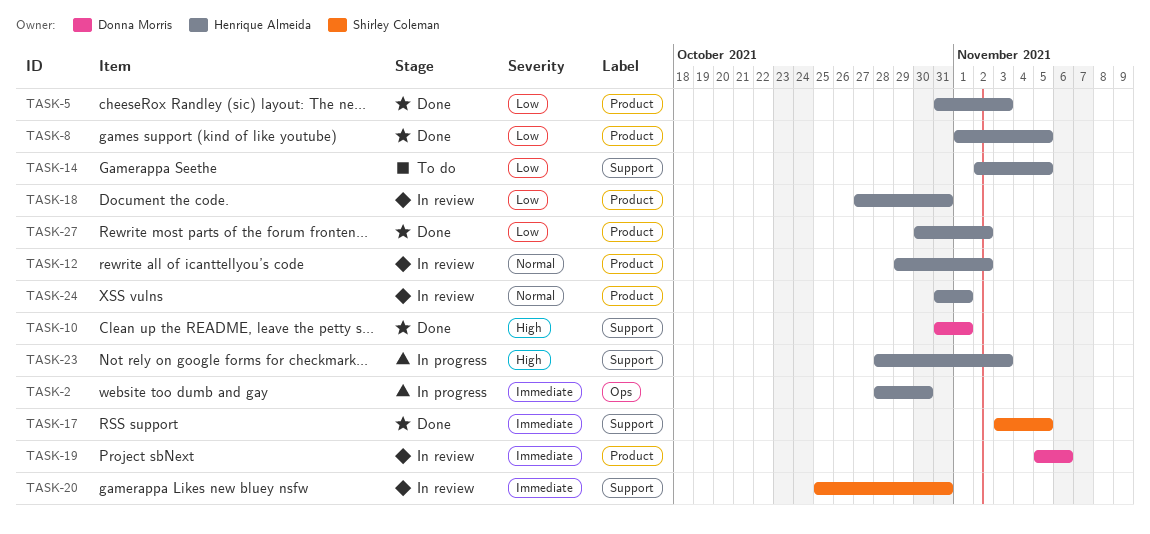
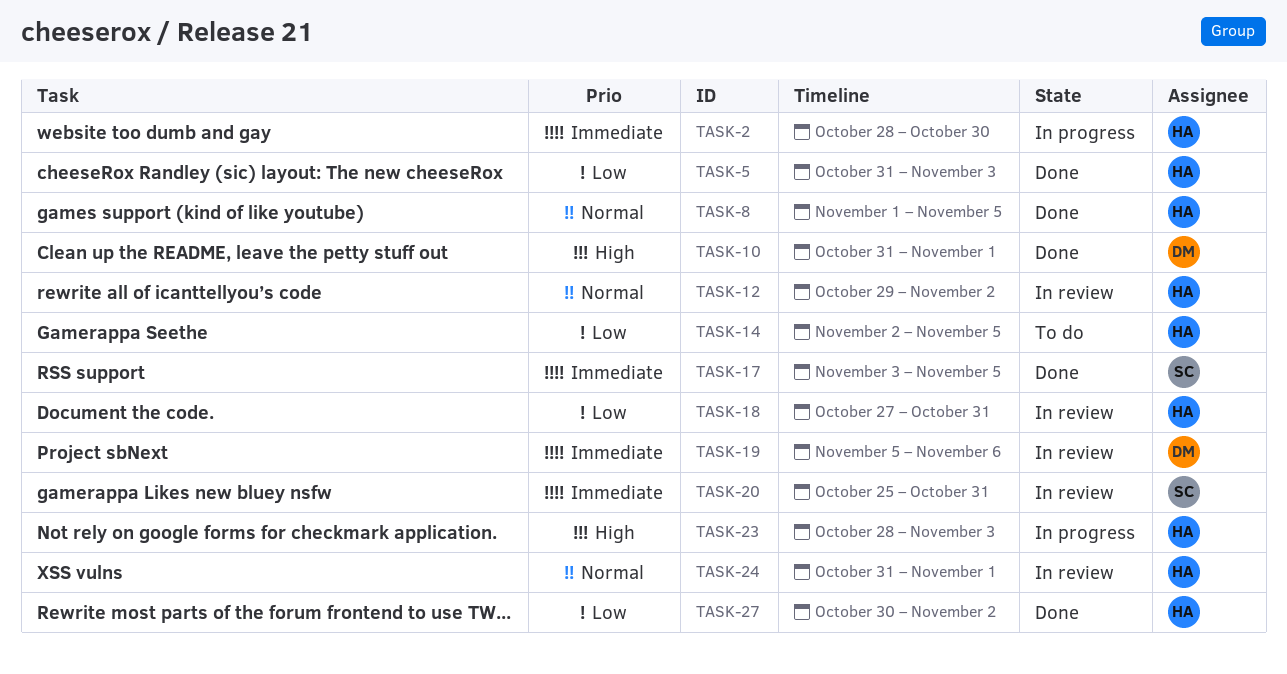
TASK-8, priority: Low -> Normal

